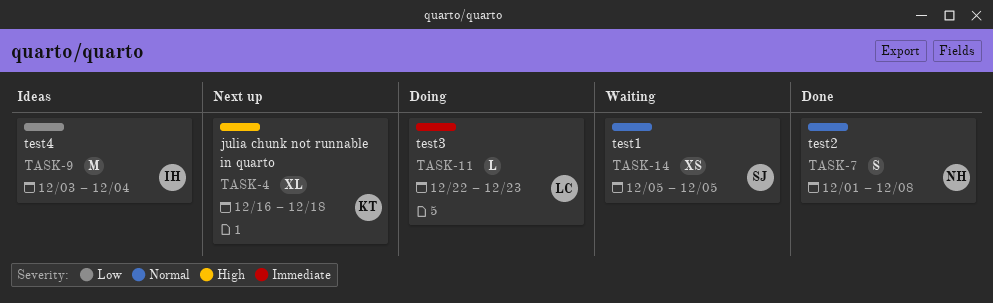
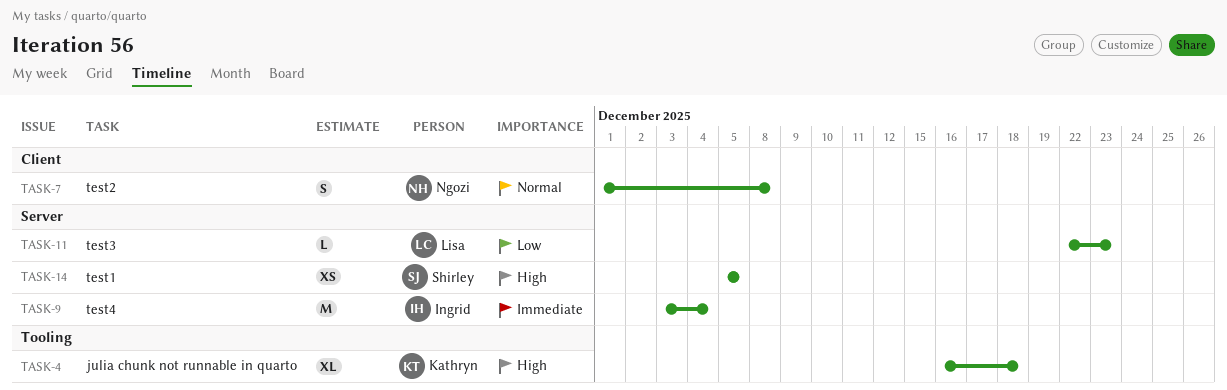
TASK-9, priority: Low -> Immediate
TASK-11, priority: Immediate -> Low
TASK-14, priority: Normal -> High

